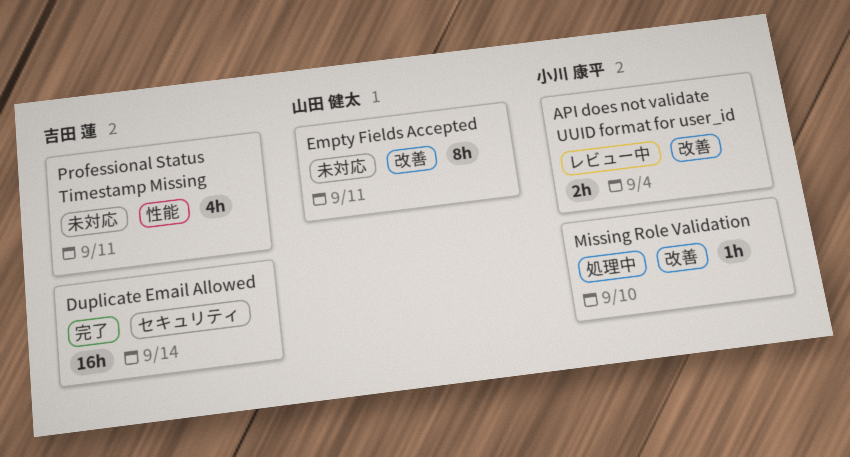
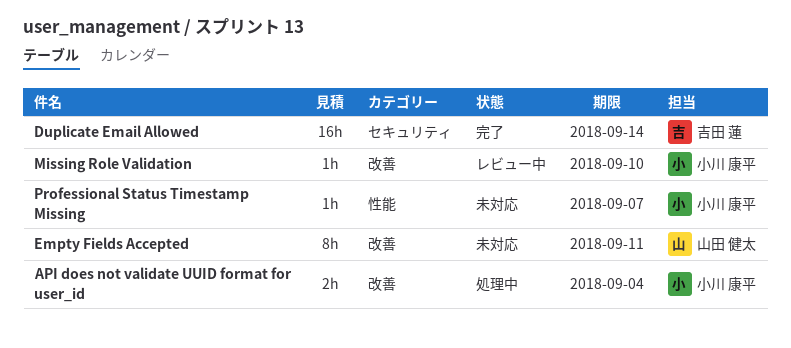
API does not validate UUID format for user_id, status: レビュー中 -> 処理中
Missing Role Validation, status: 処理中 -> レビュー中
Professional Status Timestamp Missing, owner: 吉田 蓮 -> 小川 康平
Professional Status Timestamp Missing, estimate: 4h -> 1h
Professional Status Timestamp Missing, due: Sep 11 -> Sep 7

